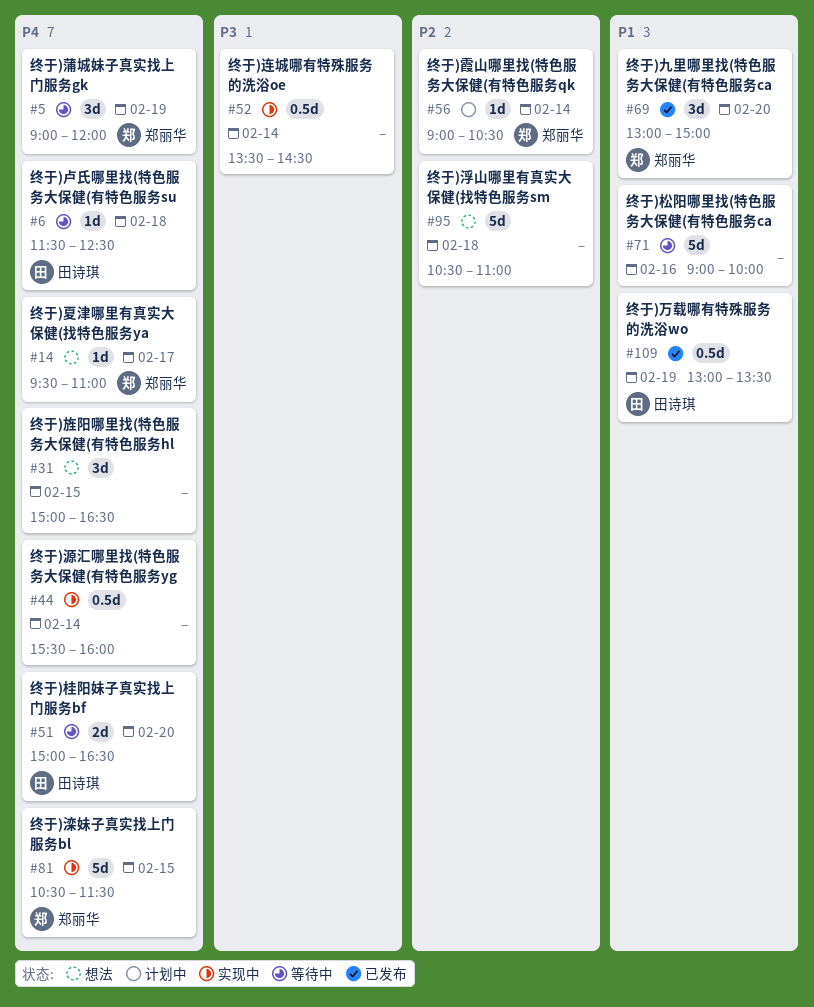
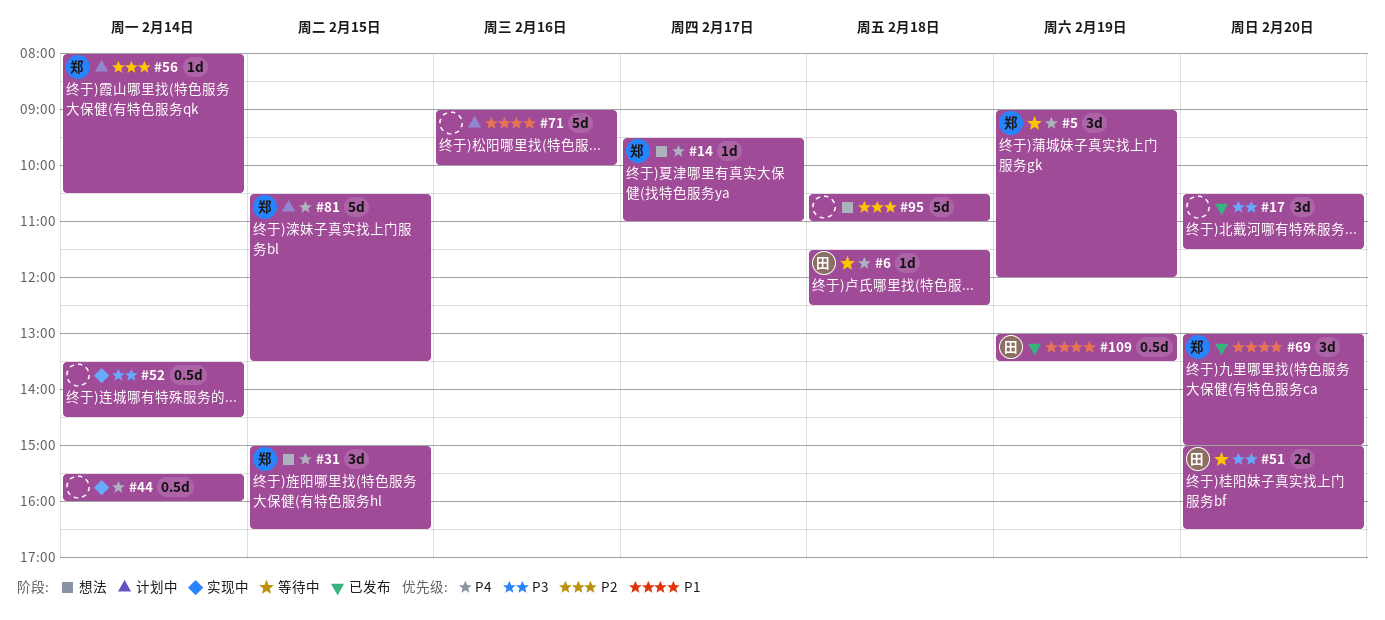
#17: none -> present
#31, owner: none -> 郑丽华
#51, priority: P4 -> P3
#56, begins: 09:00 -> 08:00
#71, status: 等待中 -> 计划中
#81, status: 实现中 -> 计划中
#81, ends: 11:30 -> 13:30

